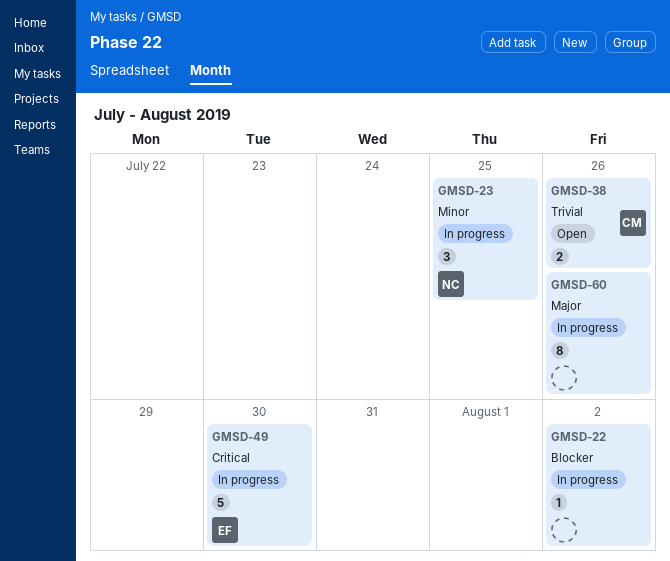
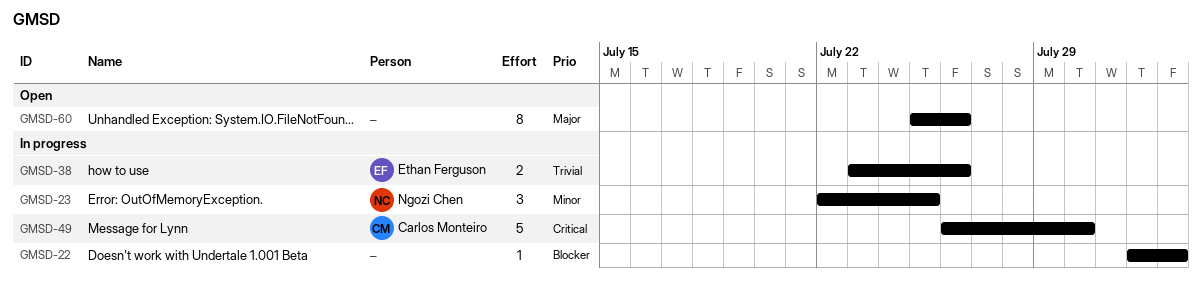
GMSD-38, status: Open -> In progress
GMSD-38, owner: Carlos Monteiro -> Ethan Ferguson
GMSD-49, owner: Ethan Ferguson -> Carlos Monteiro
GMSD-60, status: In progress -> Open

